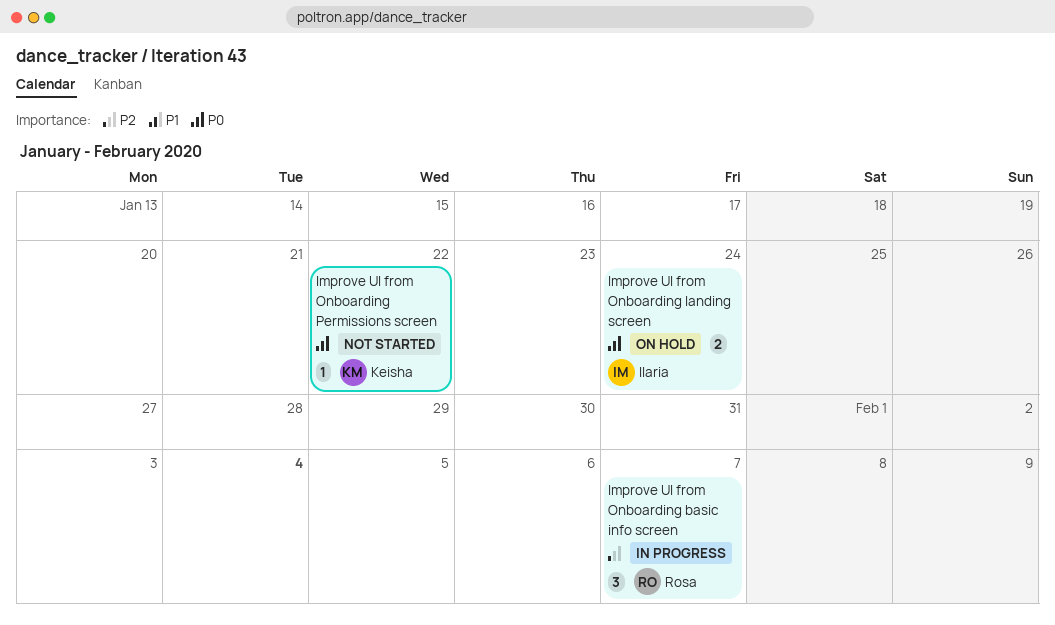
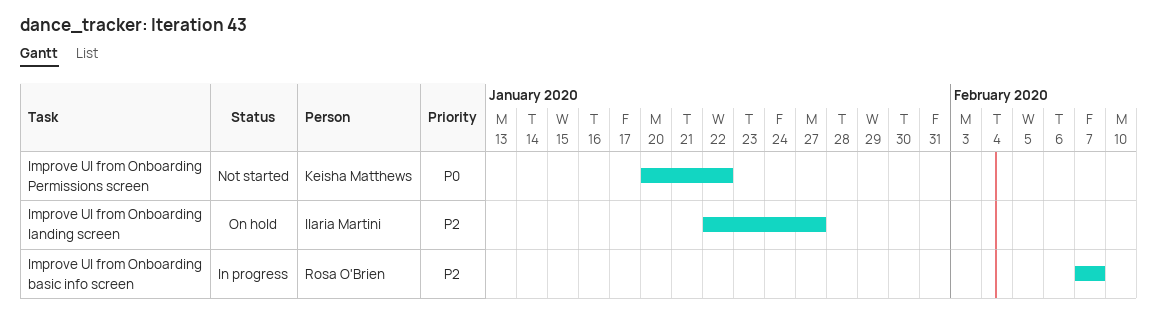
Improve UI from Onboarding landing screen, priority: P0 -> P2
Improve UI from Onboarding landing screen, due: Jan 24 -> Jan 27

